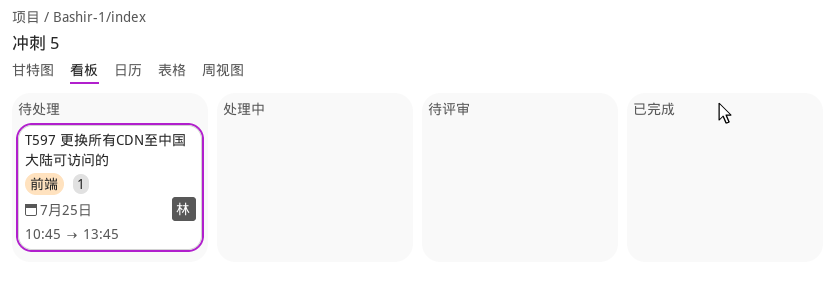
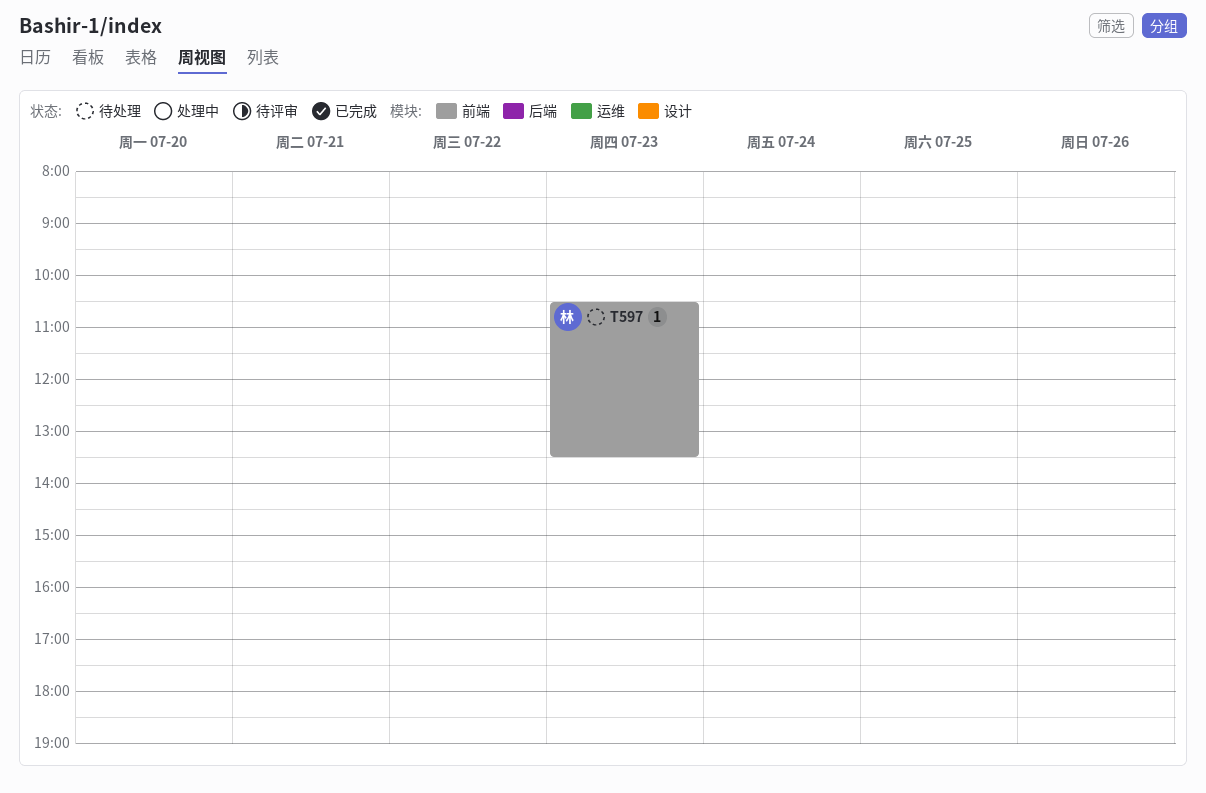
T597, day: Jul 25 -> Jul 23
T597, begins: 10:45 -> 10:30
T597, ends: 13:45 -> 13:30

